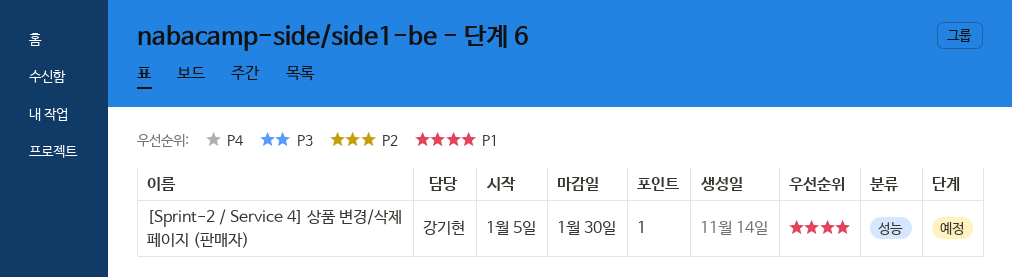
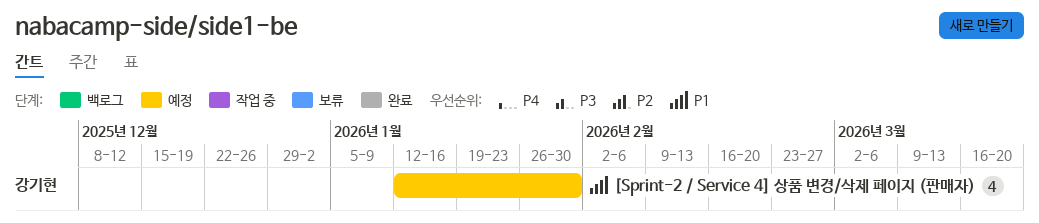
[Sprint-2 / Service 4] 상품 변경/삭제 페이지 (판매자), estimate: 1 -> 4
[Sprint-2 / Service 4] 상품 변경/삭제 페이지 (판매자), start: Jan 5 -> Jan 12

